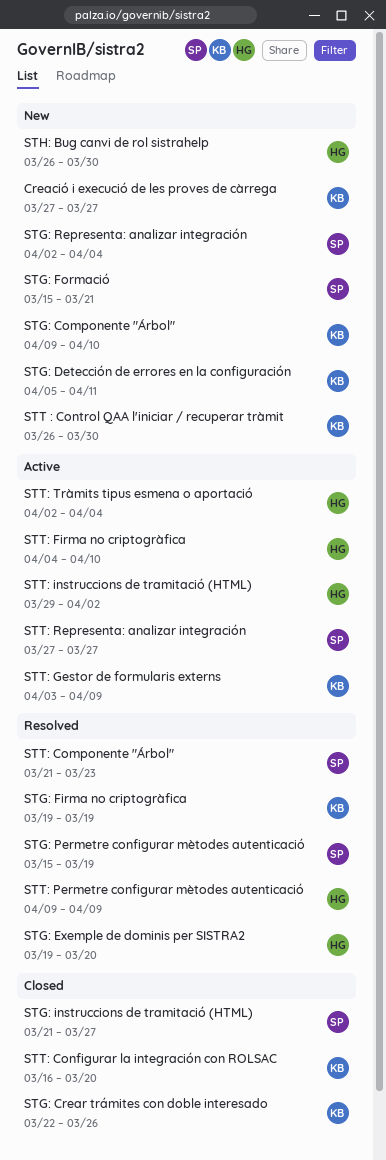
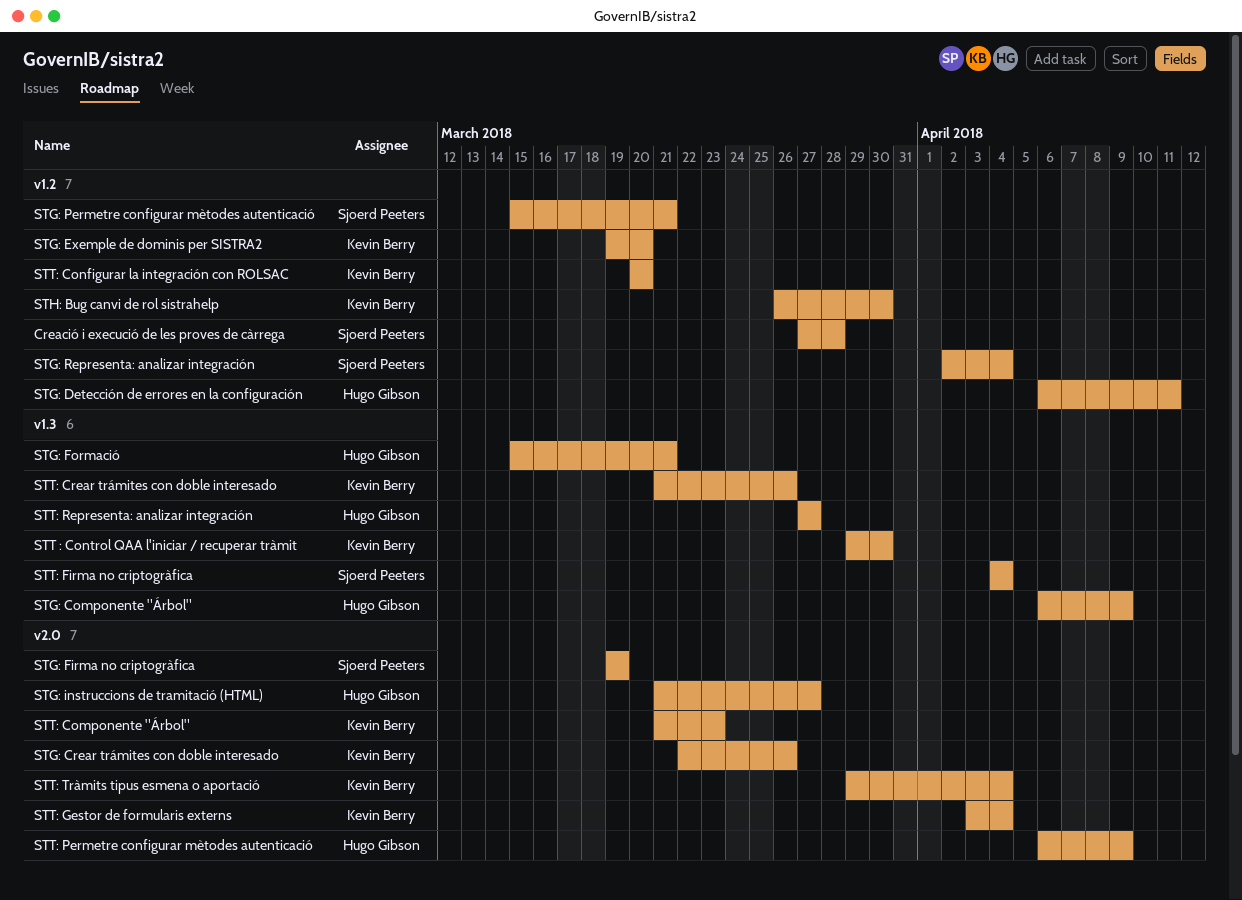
Creació i execució de les proves de càrrega, owner: Kevin Berry -> Sjoerd Peeters
Creació i execució de les proves de càrrega, due: Mar 27 -> Mar 28
STG: Componente "Árbol", owner: Kevin Berry -> Hugo Gibson
STG: Componente "Árbol", start: Apr 9 -> Apr 6
STG: Componente "Árbol", due: Apr 10 -> Apr 9
STG: Detección de errores en la configuración, owner: Kevin Berry -> Hugo Gibson
STG: Detección de errores en la configuración, start: Apr 5 -> Apr 6
STG: Exemple de dominis per SISTRA2, owner: Hugo Gibson -> Kevin Berry
STG: Firma no criptogràfica, owner: Kevin Berry -> Sjoerd Peeters
STG: Formació, owner: Sjoerd Peeters -> Hugo Gibson
STG: instruccions de tramitació (HTML), owner: Sjoerd Peeters -> Hugo Gibson
STG: Permetre configurar mètodes autenticació, due: Mar 19 -> Mar 21
STH: Bug canvi de rol sistrahelp, owner: Hugo Gibson -> Kevin Berry
STT : Control QAA l'iniciar / recuperar tràmit, start: Mar 26 -> Mar 29
STT: Componente "Árbol", owner: Sjoerd Peeters -> Kevin Berry
STT: Configurar la integración con ROLSAC, start: Mar 16 -> Mar 20
STT: Crear trámites con doble interesado: none -> present
STT: Firma no criptogràfica, owner: Hugo Gibson -> Sjoerd Peeters
STT: Firma no criptogràfica, due: Apr 10 -> Apr 4
STT: Gestor de formularis externs, due: Apr 9 -> Apr 4
STT: instruccions de tramitació (HTML): present -> none
STT: Permetre configurar mètodes autenticació, start: Apr 9 -> Apr 6
STT: Representa: analizar integración, owner: Sjoerd Peeters -> Hugo Gibson
STT: Tràmits tipus esmena o aportació, owner: Hugo Gibson -> Kevin Berry
STT: Tràmits tipus esmena o aportació, start: Apr 2 -> Mar 29

